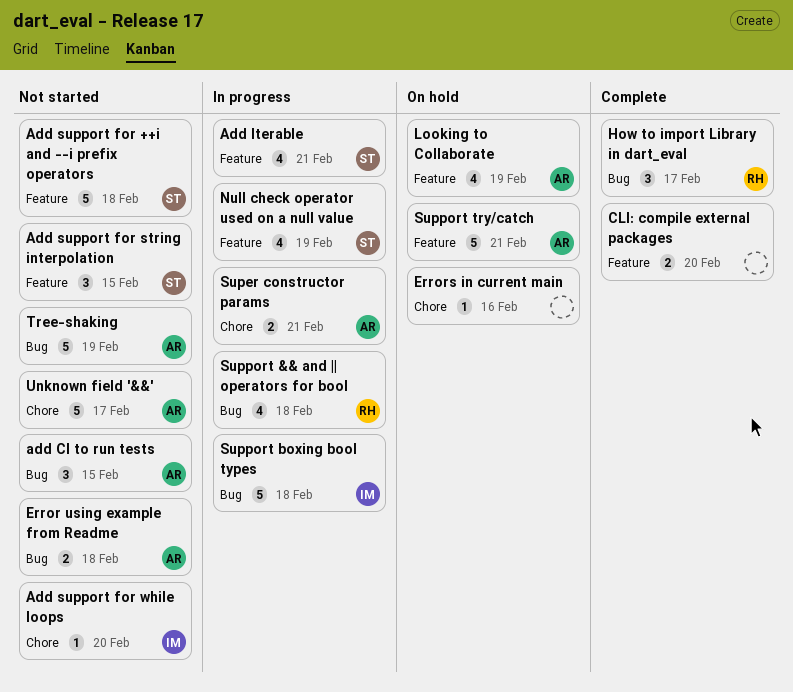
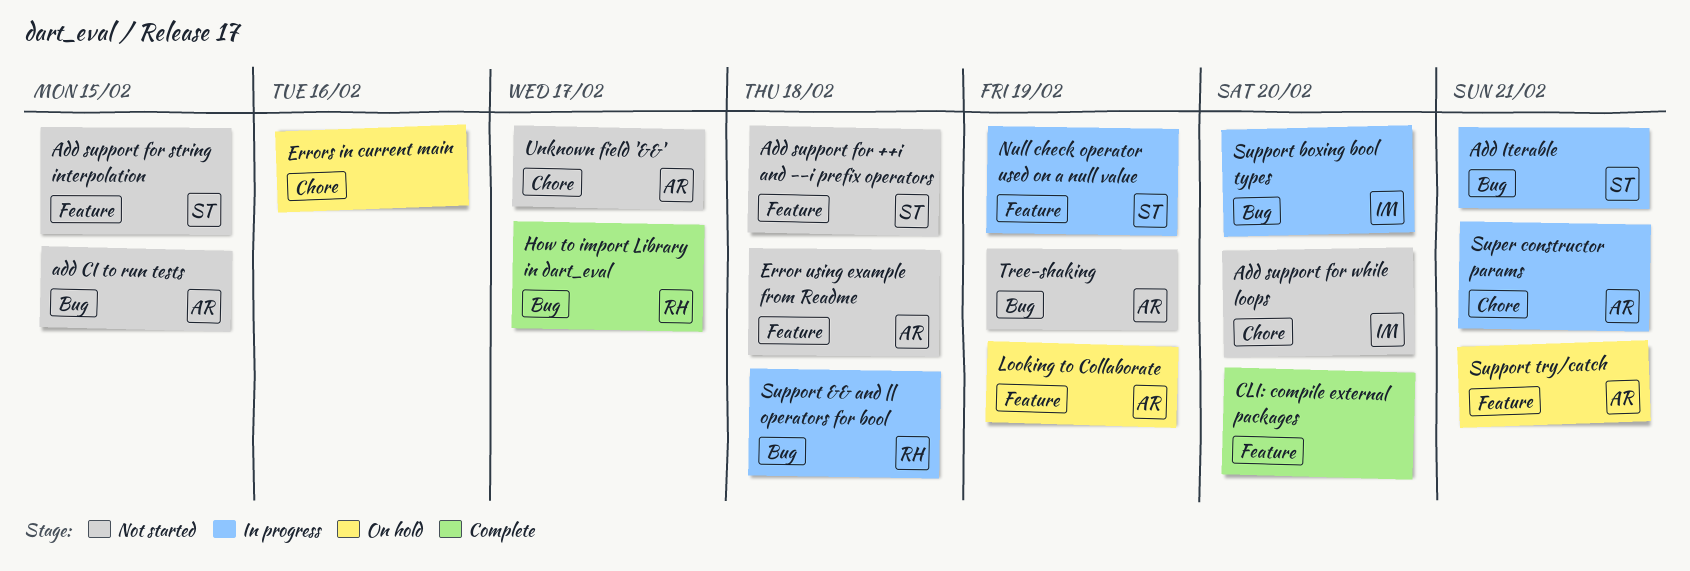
Add Iterable, label: Feature -> Bug
Error using example from Readme, label: Bug -> Feature
Support boxing bool types, due: Feb 18 -> Feb 20

